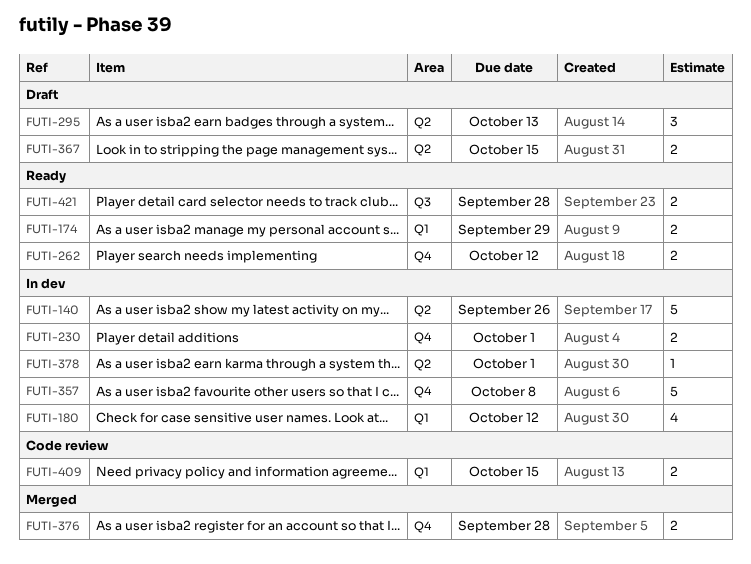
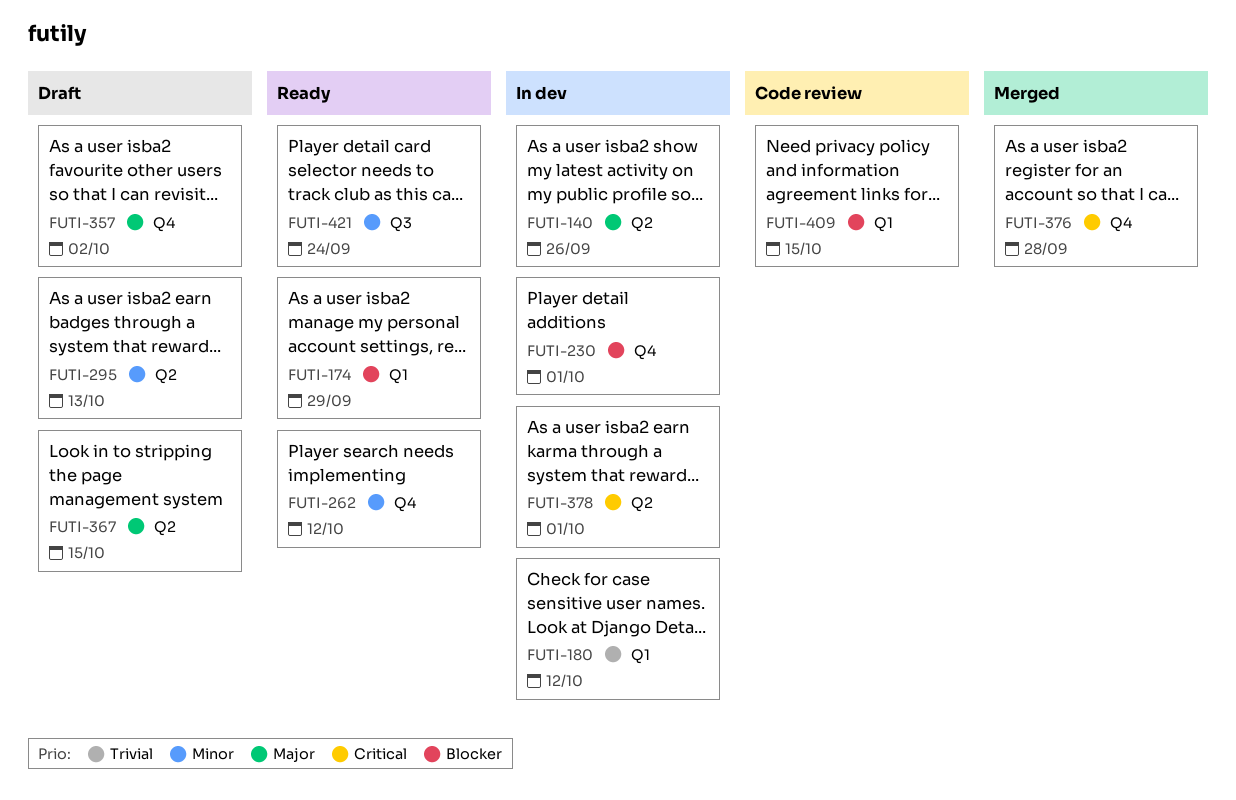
FUTI-357, status: In dev -> Draft
FUTI-357, due: Oct 8 -> Oct 2
FUTI-421, due: Sep 28 -> Sep 24

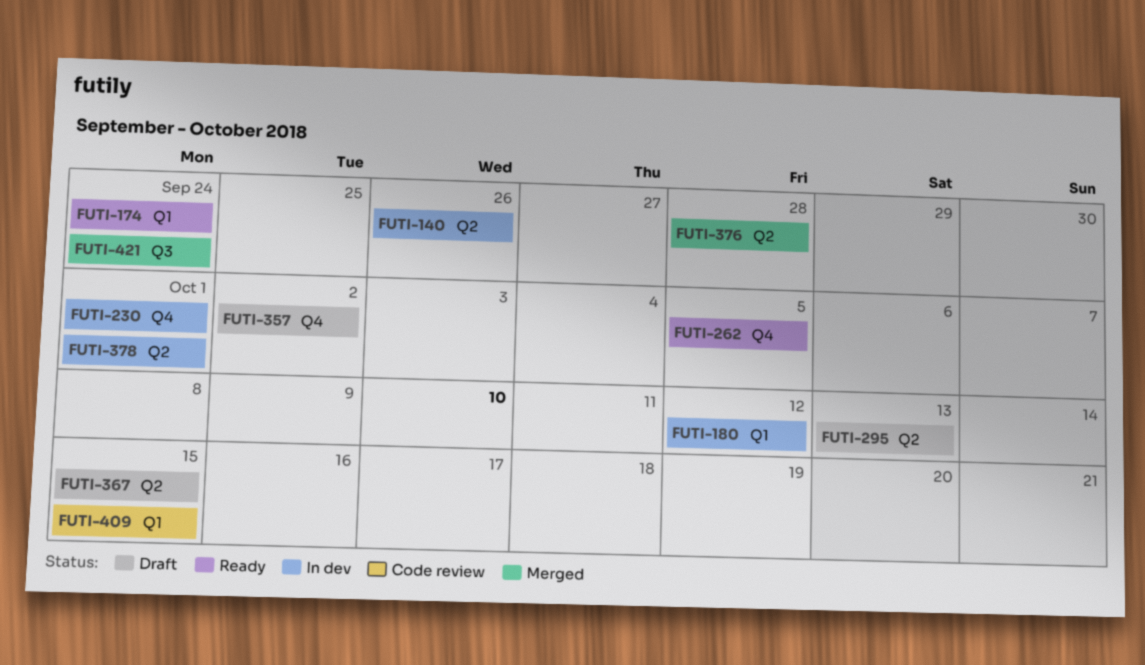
FUTI-174, due: Sep 29 -> Sep 24
FUTI-262, due: Oct 12 -> Oct 5
FUTI-376, label: Q4 -> Q2
FUTI-421, status: Ready -> Merged

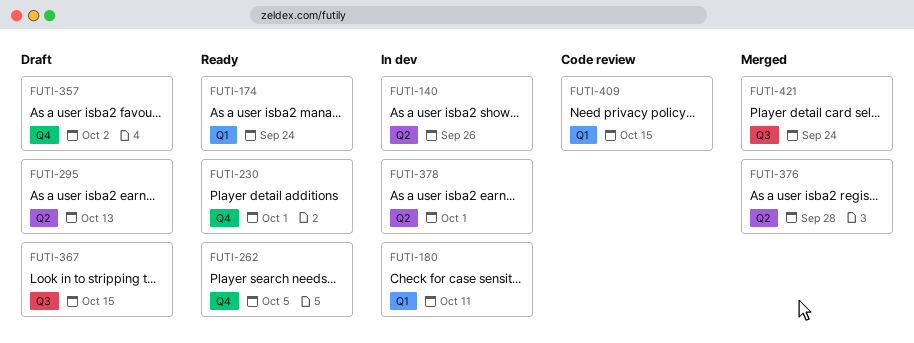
FUTI-180, due: Oct 12 -> Oct 11
FUTI-230, status: In dev -> Ready
FUTI-367, label: Q2 -> Q3

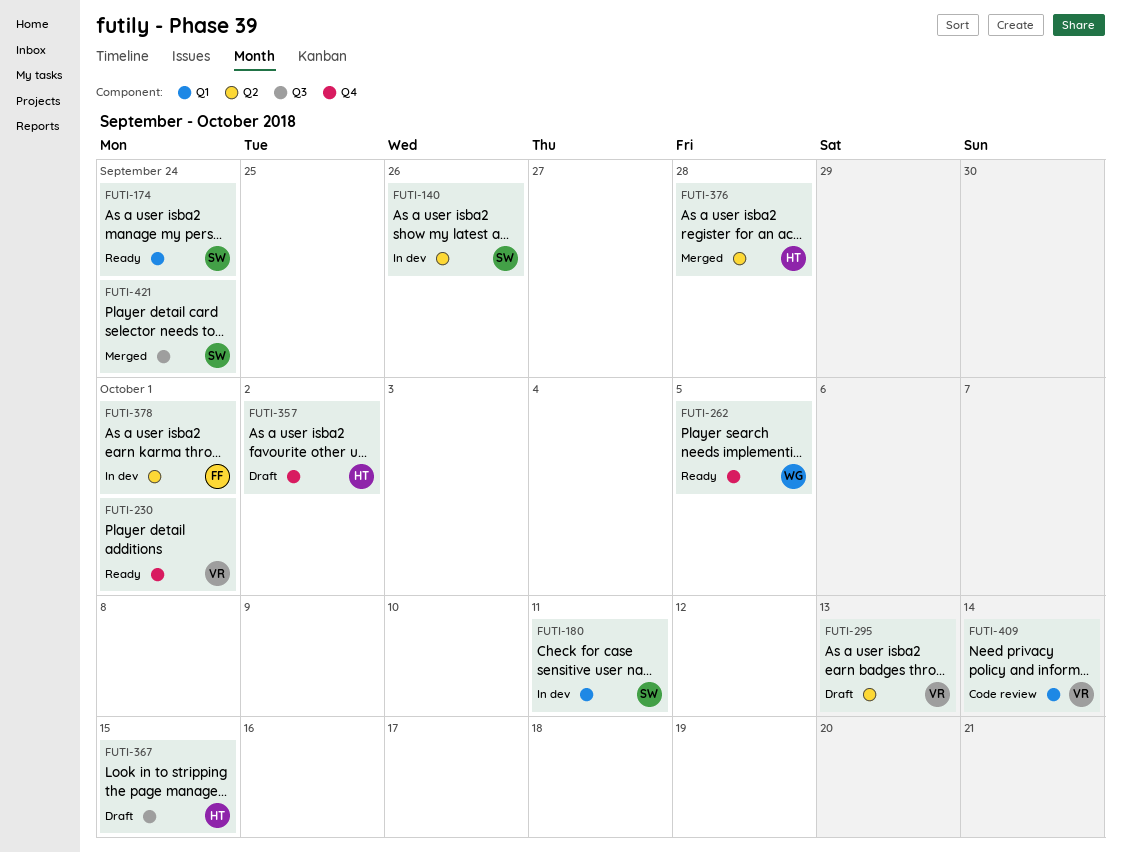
FUTI-409, due: Oct 15 -> Oct 14

